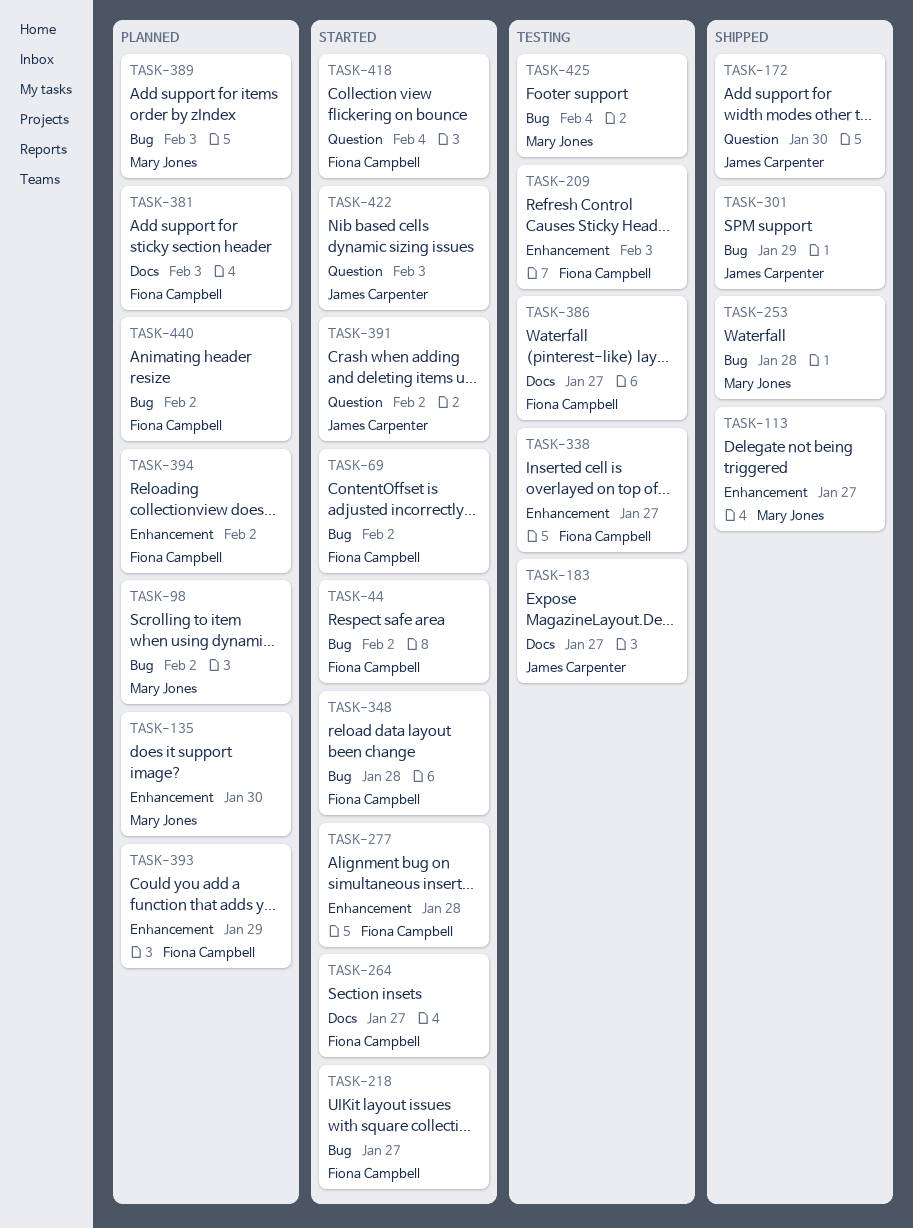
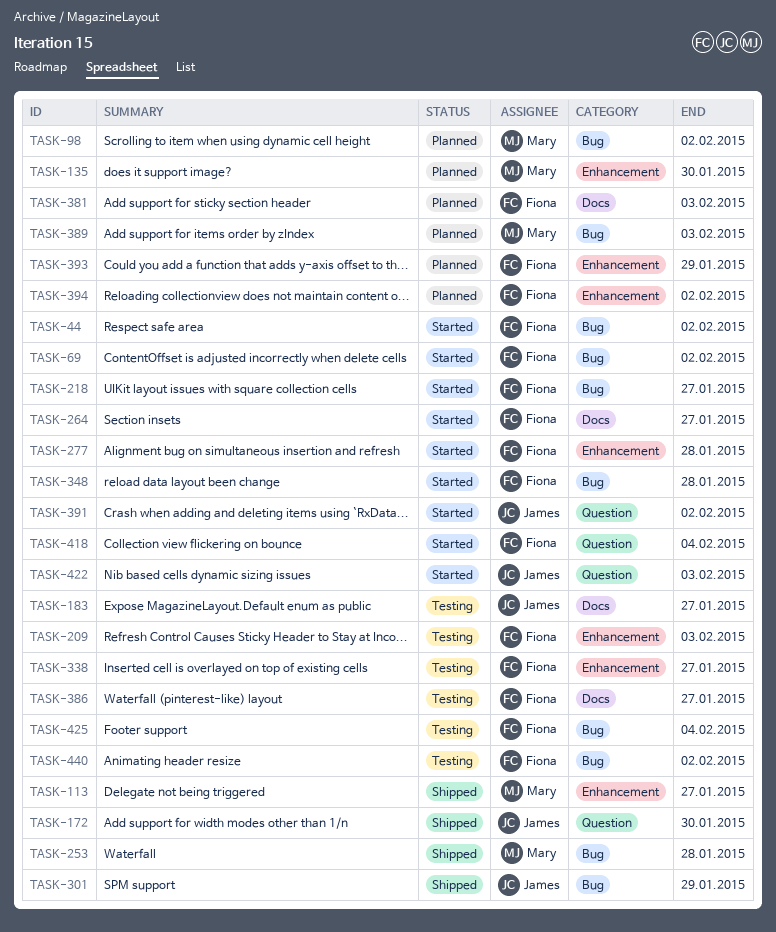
TASK-425, owner: Mary Jones -> Fiona Campbell
TASK-440, status: Planned -> Testing

